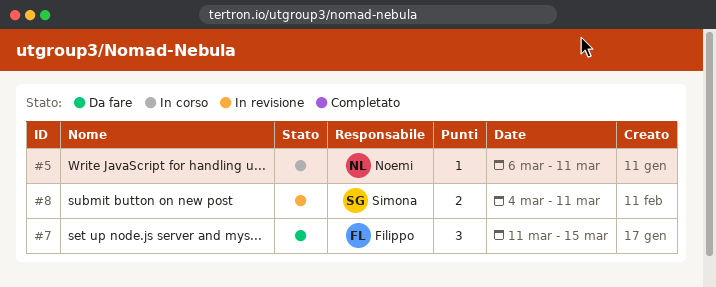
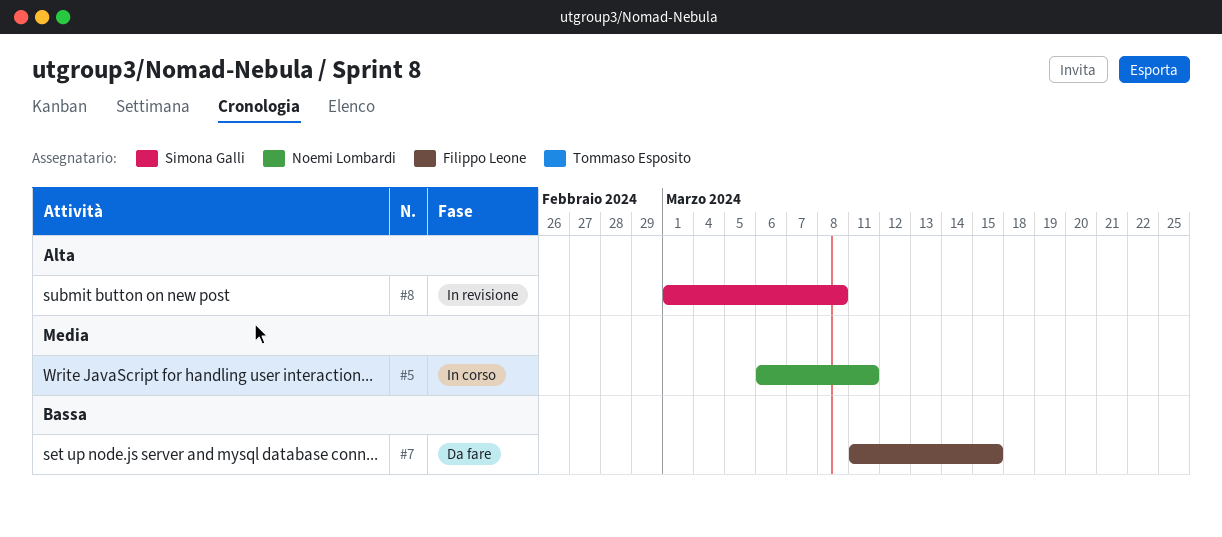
#8, start: Mar 4 -> Mar 1
#8, due: Mar 11 -> Mar 8

